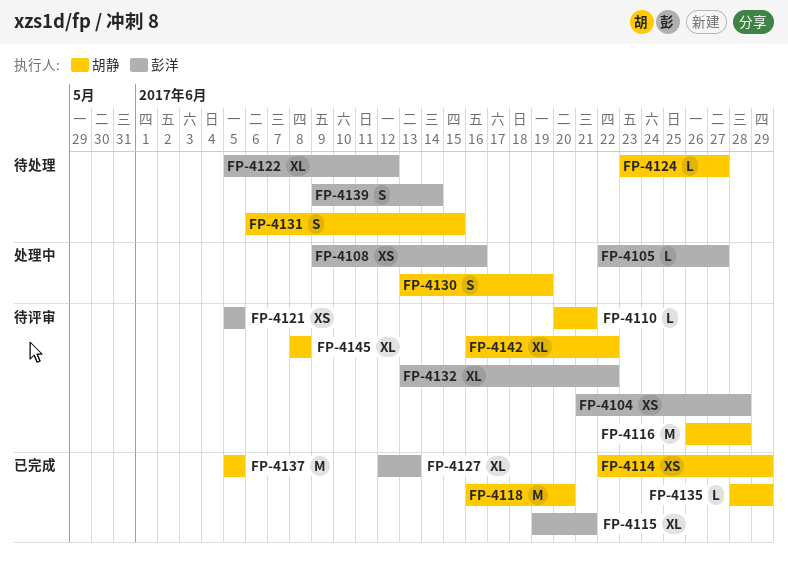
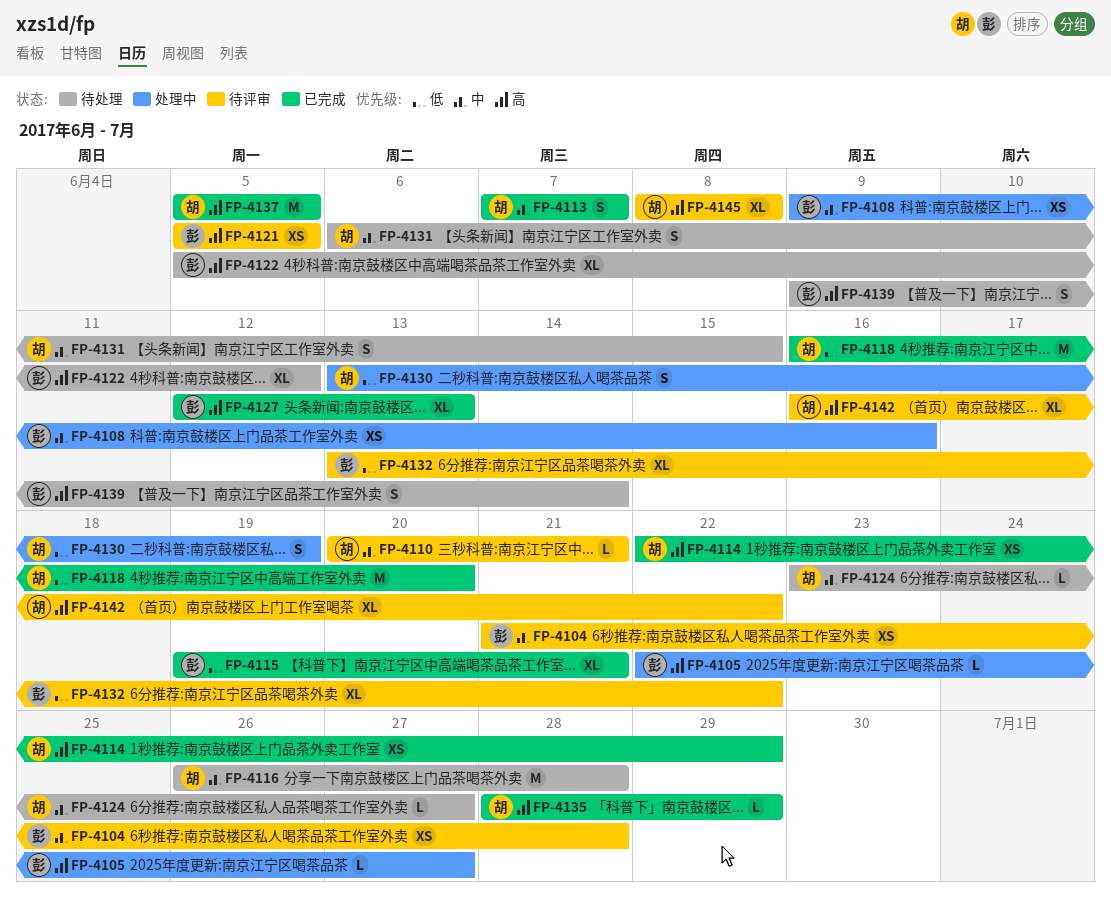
FP-4113: none -> present
FP-4116, status: 待评审 -> 待处理

